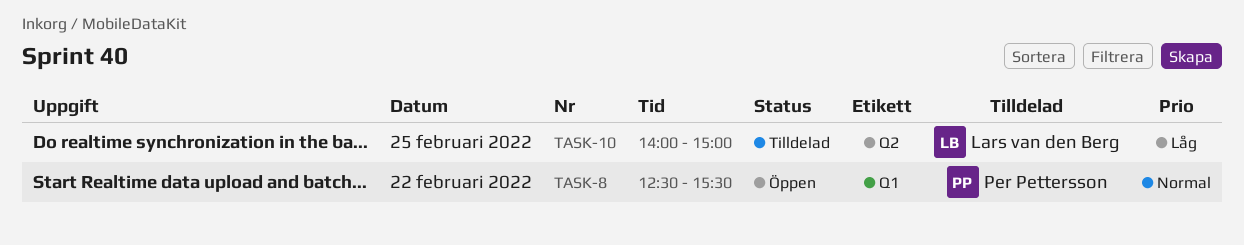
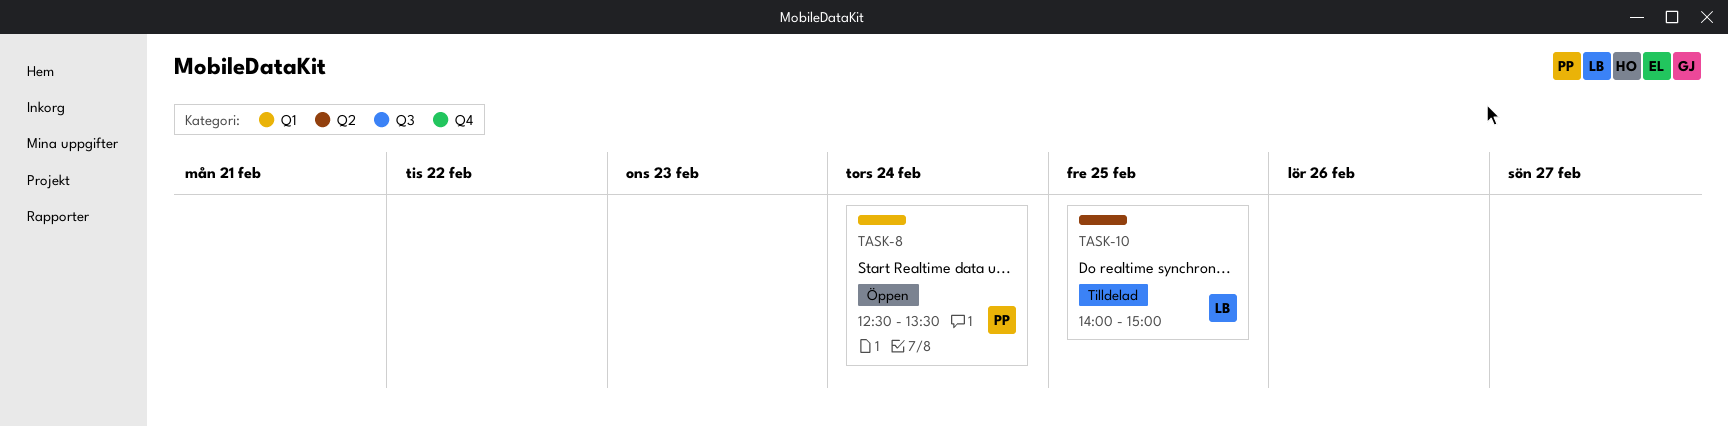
TASK-8, day: Feb 22 -> Feb 24
TASK-8, ends: 15:30 -> 13:30

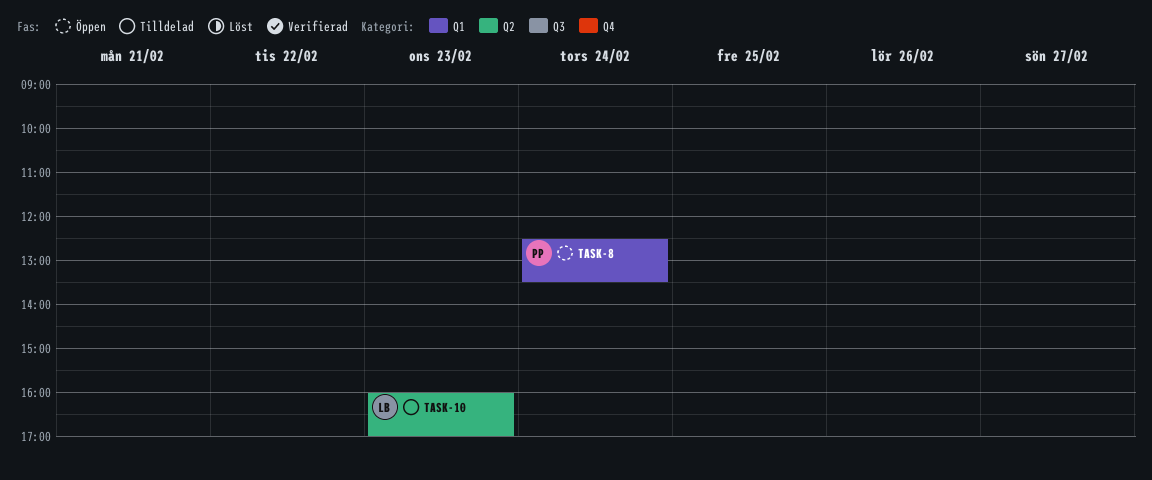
TASK-10, day: Feb 25 -> Feb 23
TASK-10, begins: 14:00 -> 16:00
TASK-10, ends: 15:00 -> 17:00

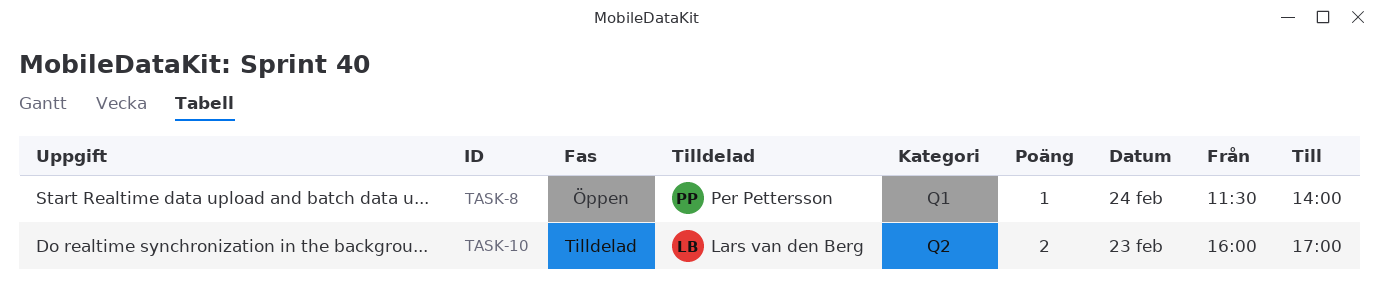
TASK-8, begins: 12:30 -> 11:30
TASK-8, ends: 13:30 -> 14:00

